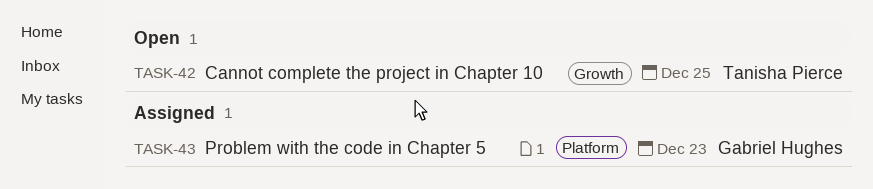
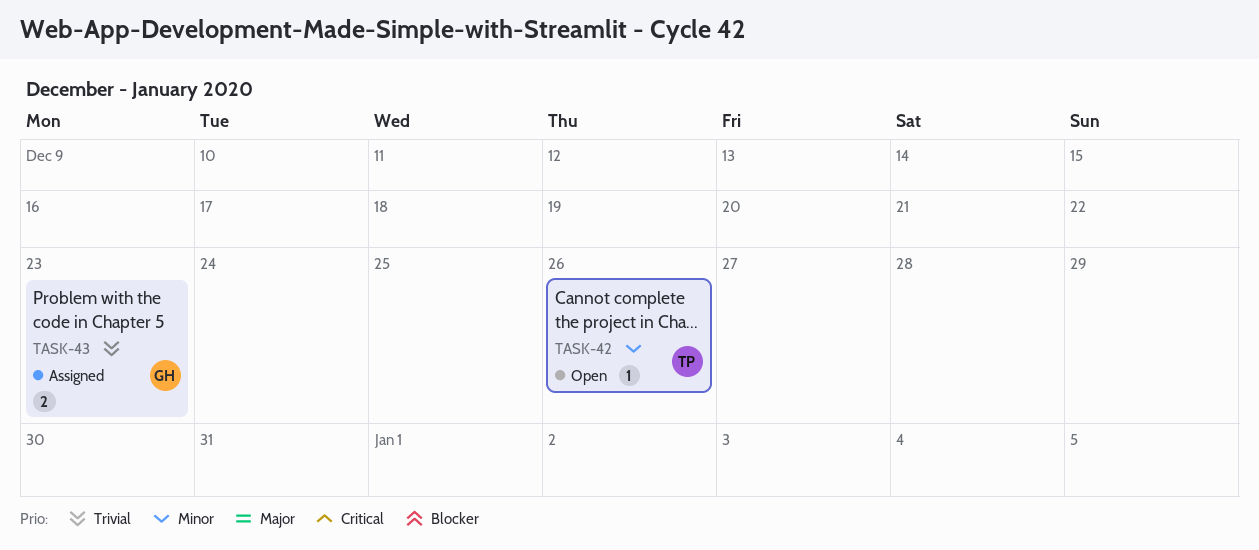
TASK-42, due: Dec 25 -> Dec 26

